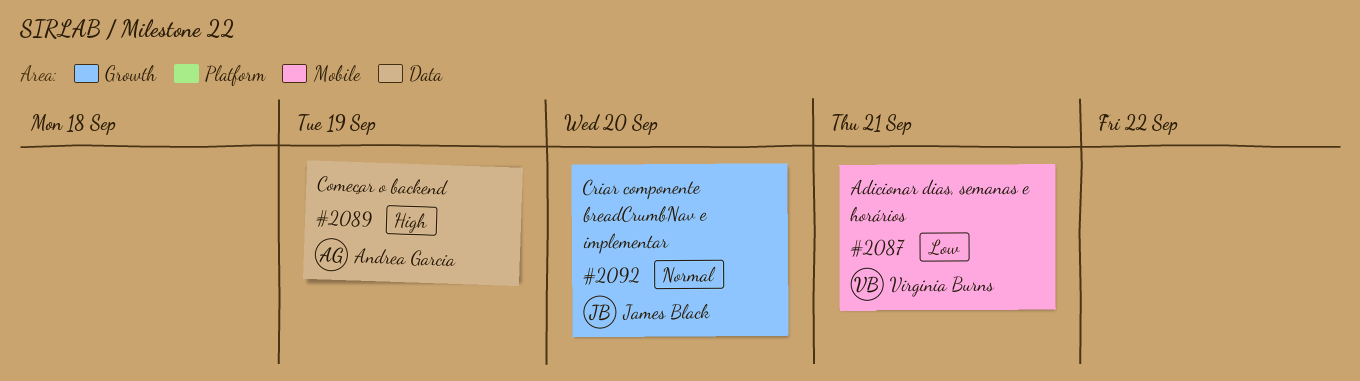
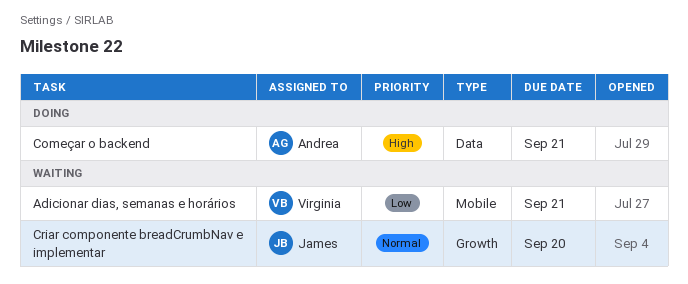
Começar o backend, due: Sep 19 -> Sep 21

